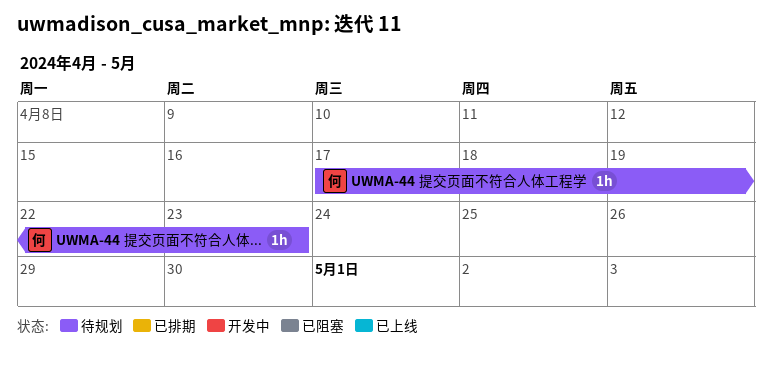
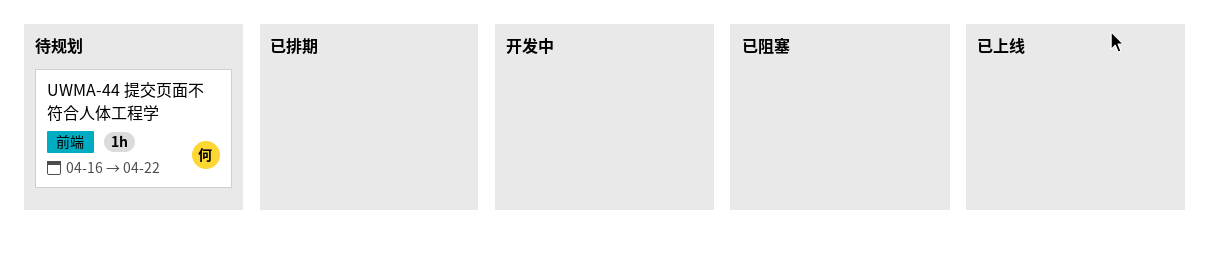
UWMA-44, start: Apr 17 -> Apr 16
UWMA-44, due: Apr 23 -> Apr 22

